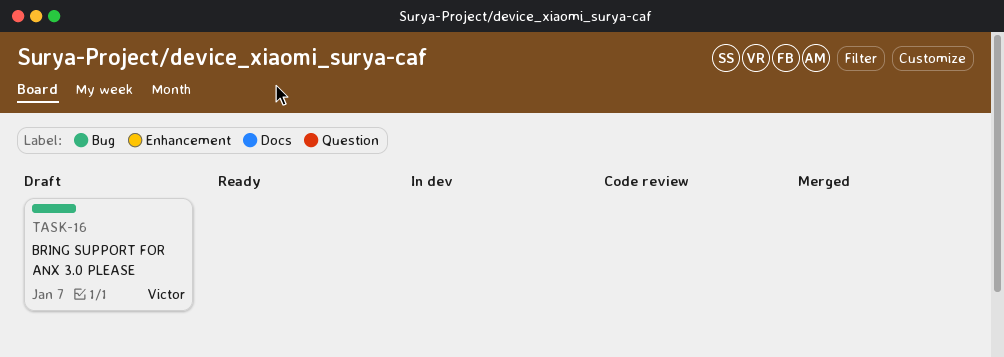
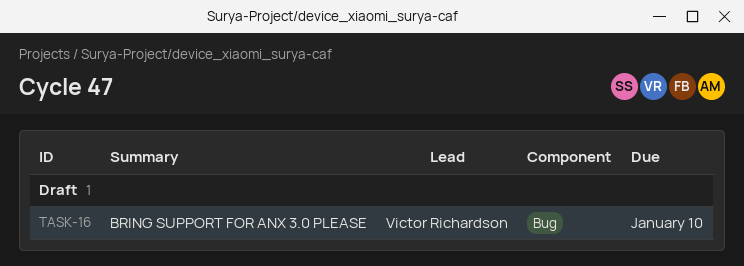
TASK-16, due: Jan 7 -> Jan 10

